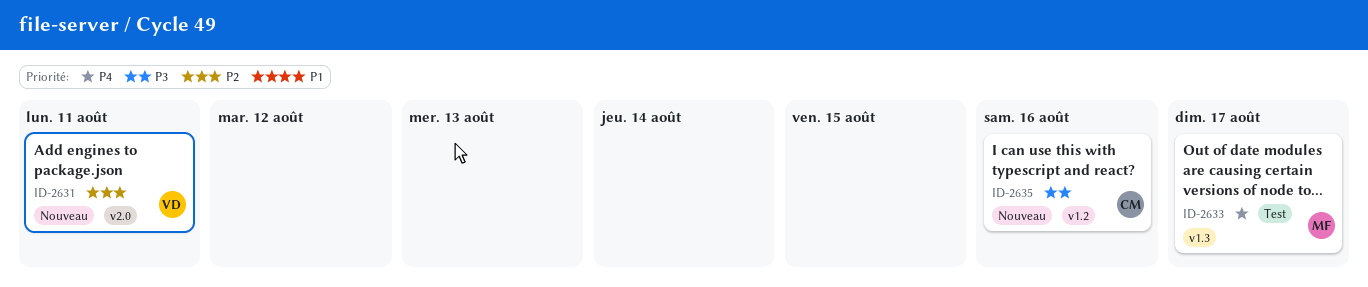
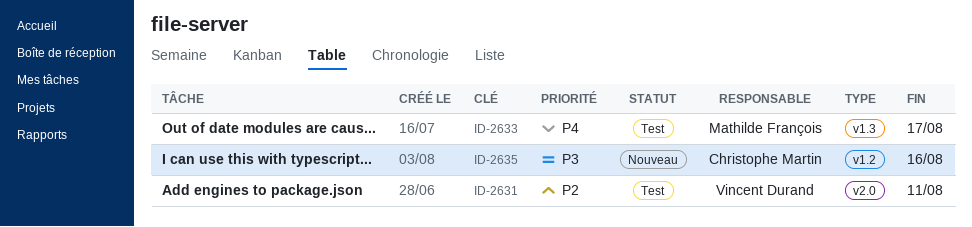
ID-2631, status: Nouveau -> Test

